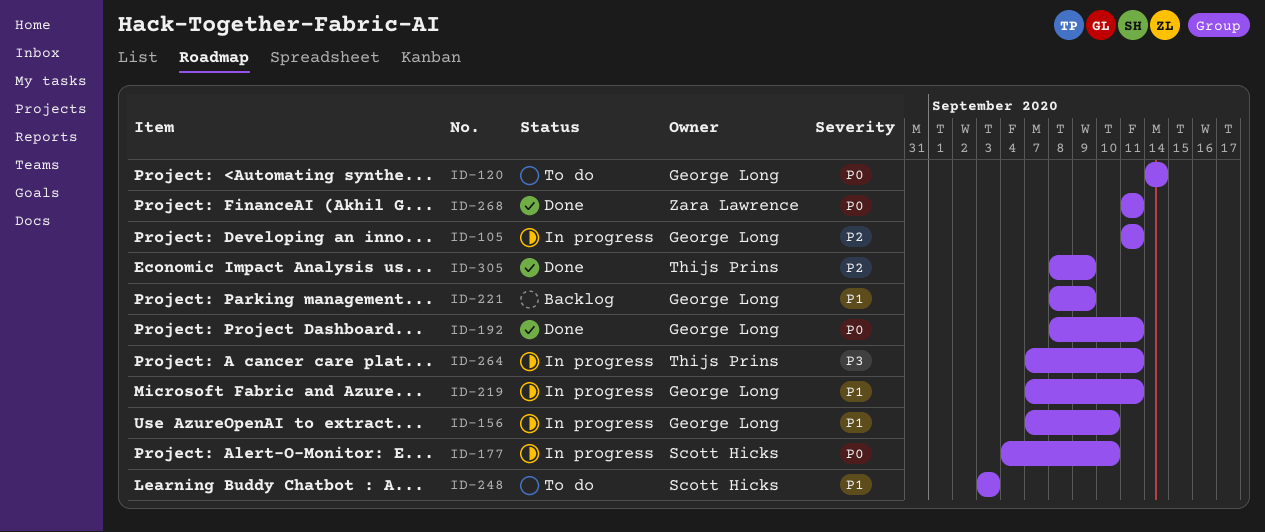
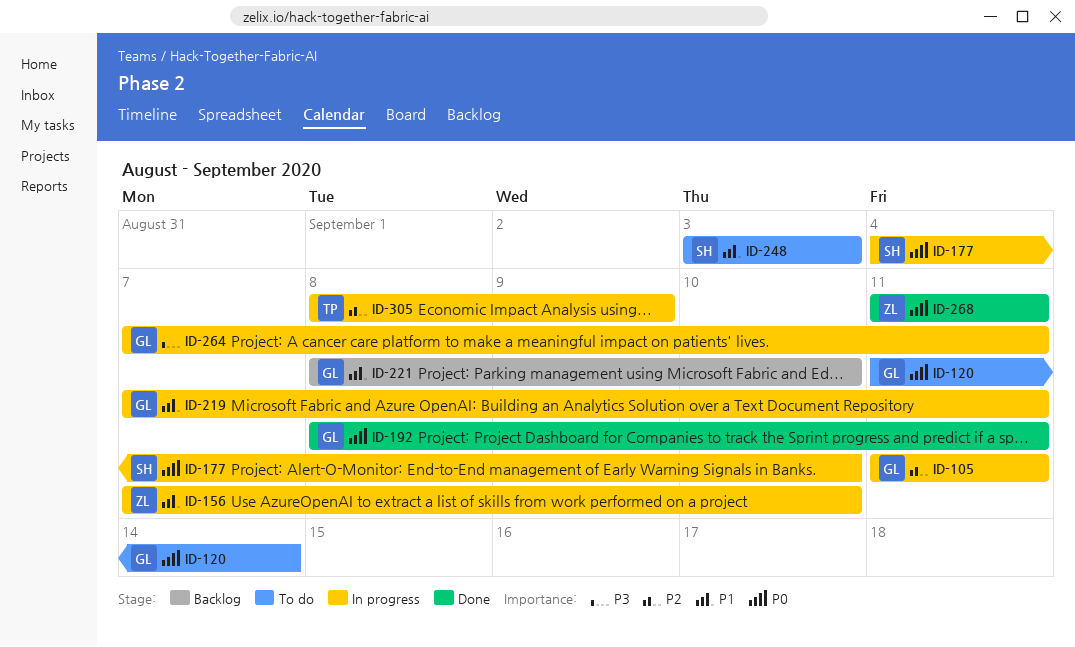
ID-120, start: Sep 14 -> Sep 11
ID-156, owner: George Long -> Zara Lawrence
ID-221, due: Sep 9 -> Sep 10
ID-264, owner: Thijs Prins -> George Long
ID-305, status: Done -> In progress

